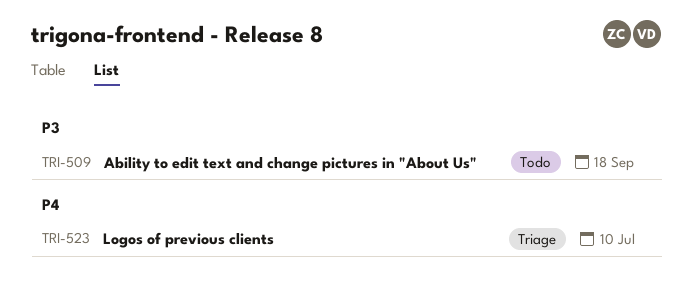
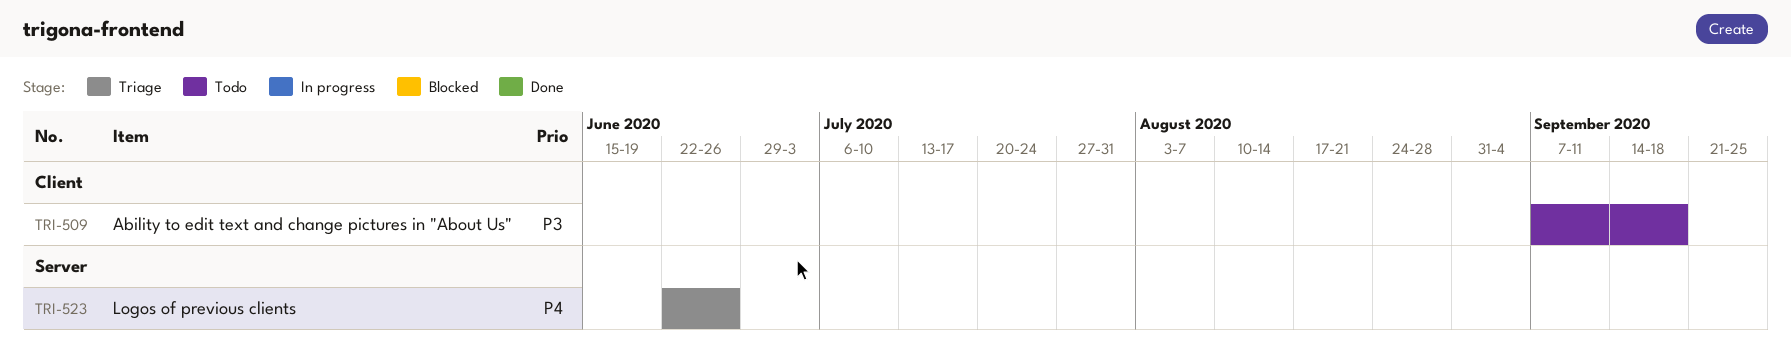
TRI-523, due: Jul 10 -> Jun 26

